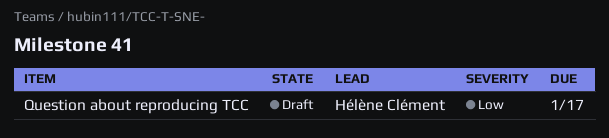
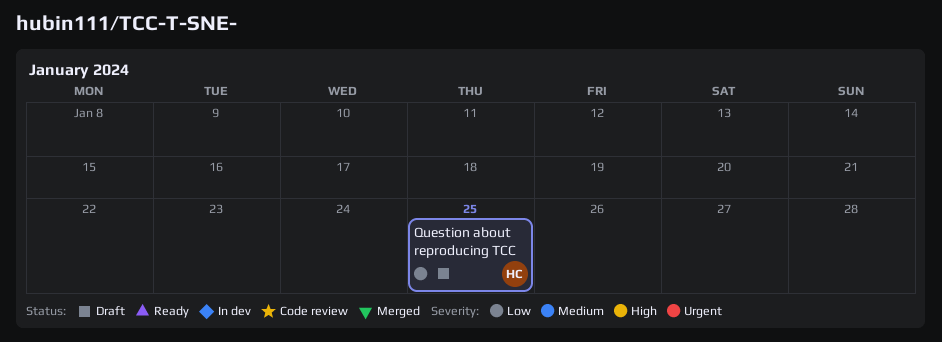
Question about reproducing TCC, due: Jan 17 -> Jan 25

